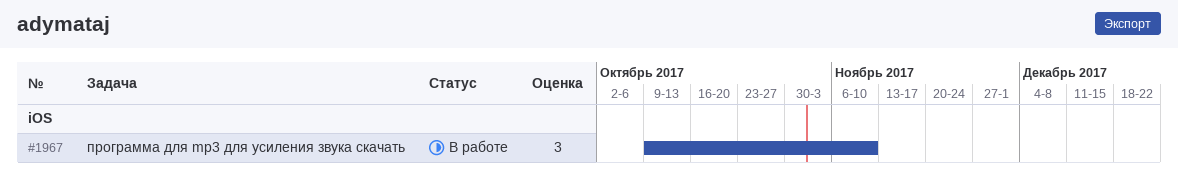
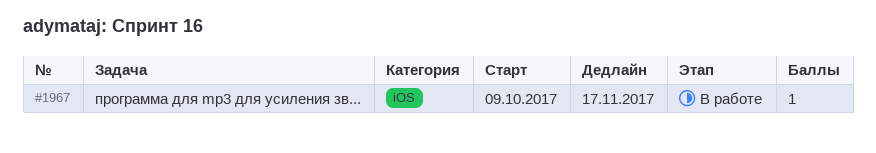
#1967, estimate: 3 -> 1
#1967, due: Nov 10 -> Nov 17

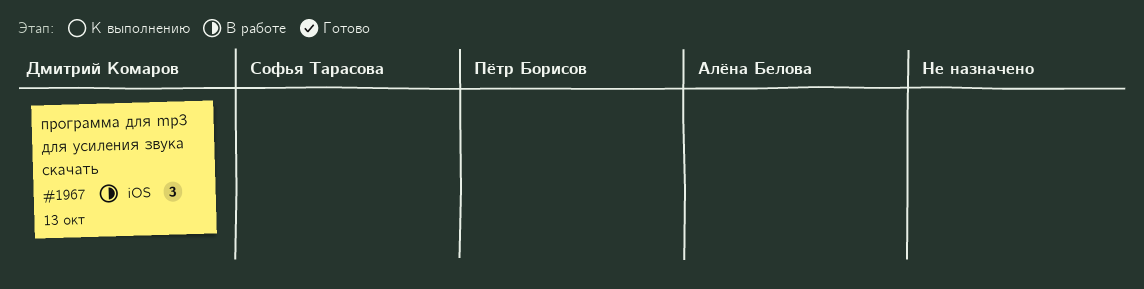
#1967, estimate: 1 -> 3
#1967, due: Nov 17 -> Oct 13

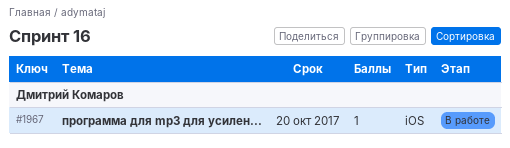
#1967, estimate: 3 -> 1
#1967, due: Oct 13 -> Oct 20

